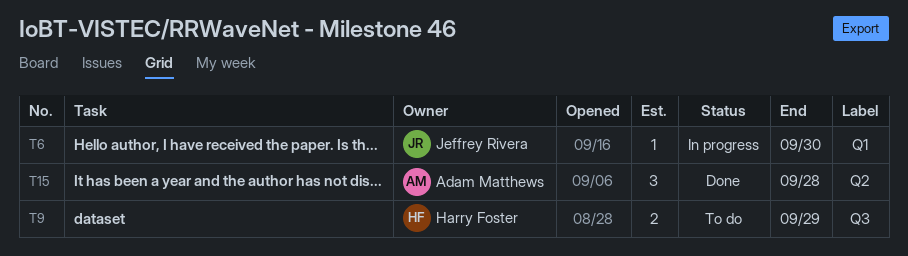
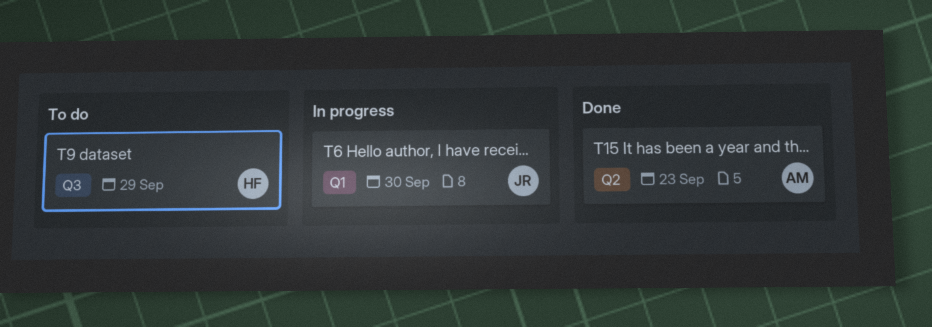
T15, due: Sep 28 -> Sep 23

